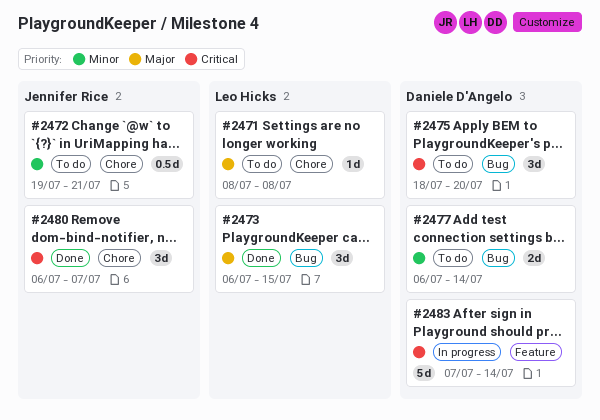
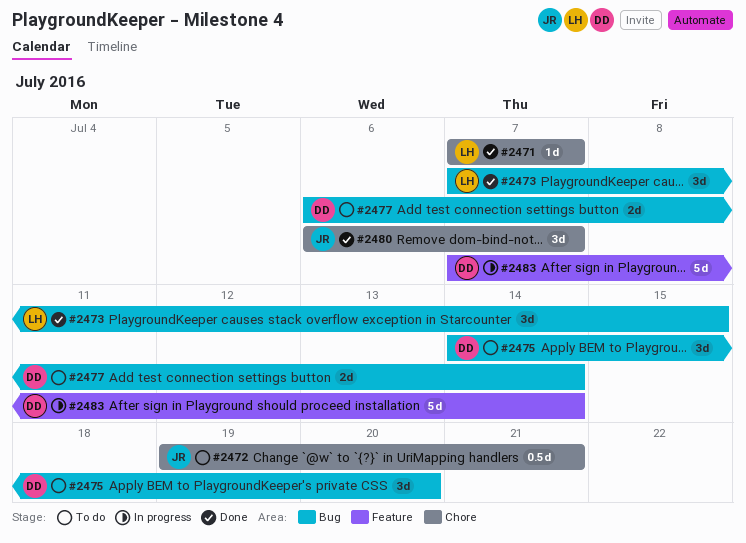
#2471, status: To do -> Done
#2471, start: Jul 8 -> Jul 7
#2471, due: Jul 8 -> Jul 7
#2473, start: Jul 6 -> Jul 7
#2475, start: Jul 18 -> Jul 14

